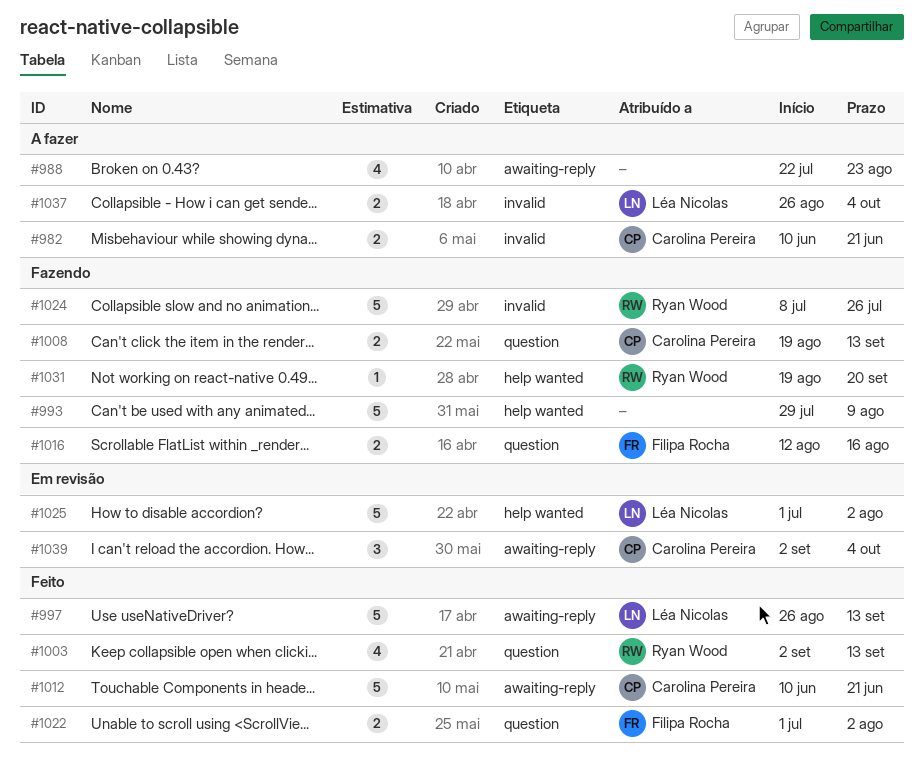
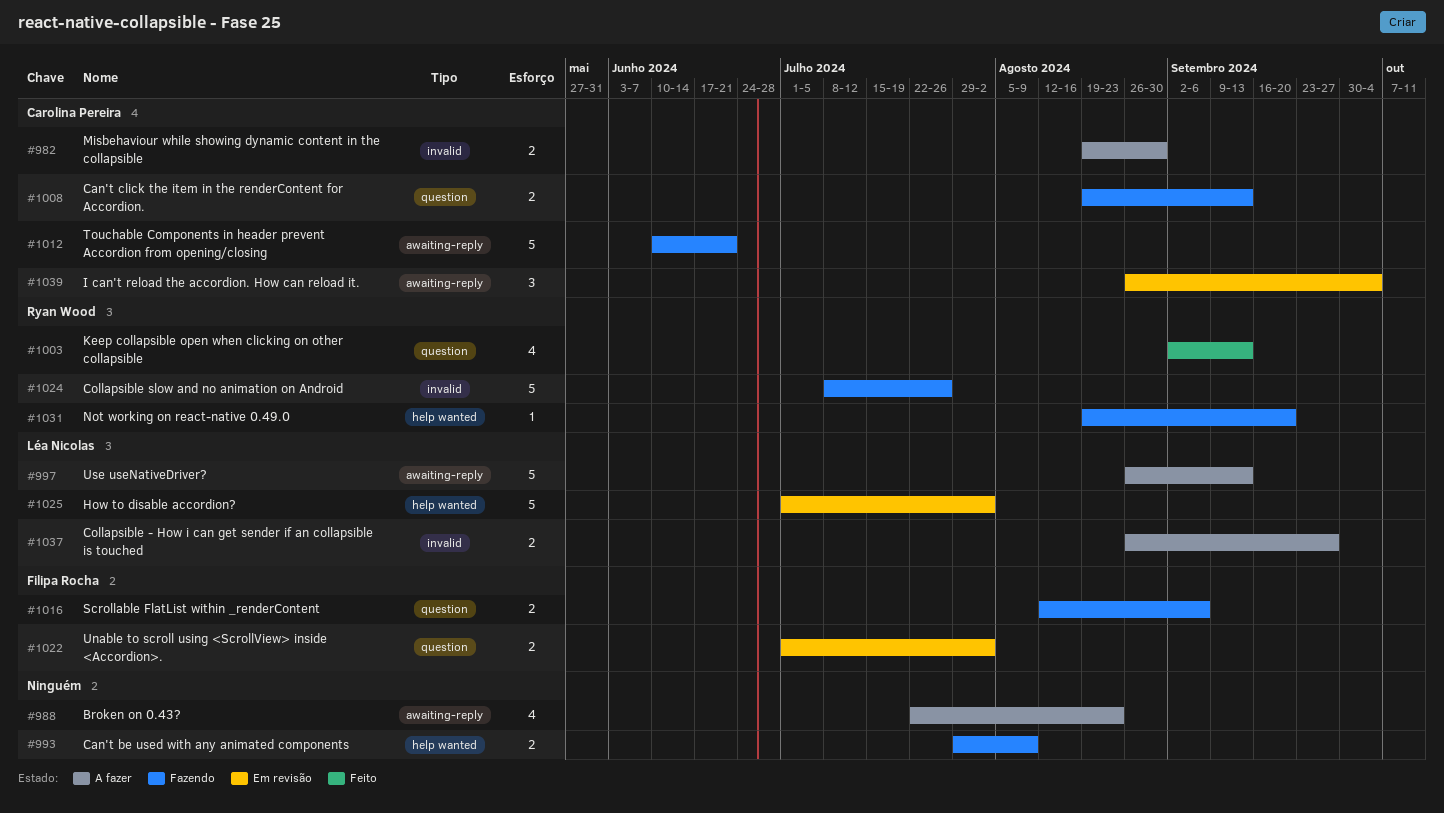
#982, start: Jun 10 -> Aug 19
#982, due: Jun 21 -> Aug 30
#993, estimate: 5 -> 2
#997, status: Feito -> A fazer
#1012, status: Feito -> Fazendo
#1016, due: Aug 16 -> Sep 6
#1022, status: Feito -> Em revisão
#1037, due: Oct 4 -> Sep 27
#1039, start: Sep 2 -> Aug 26

